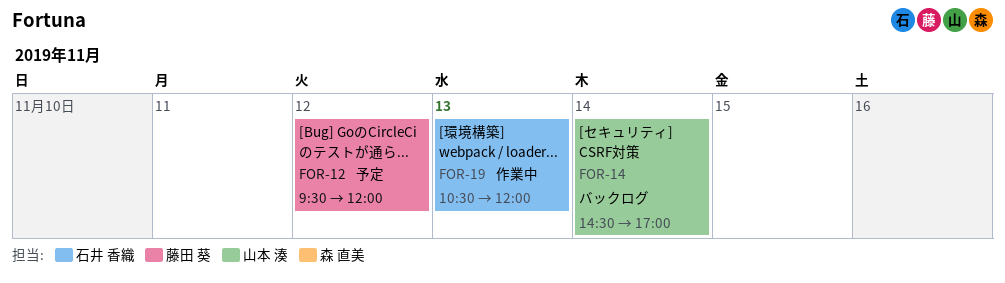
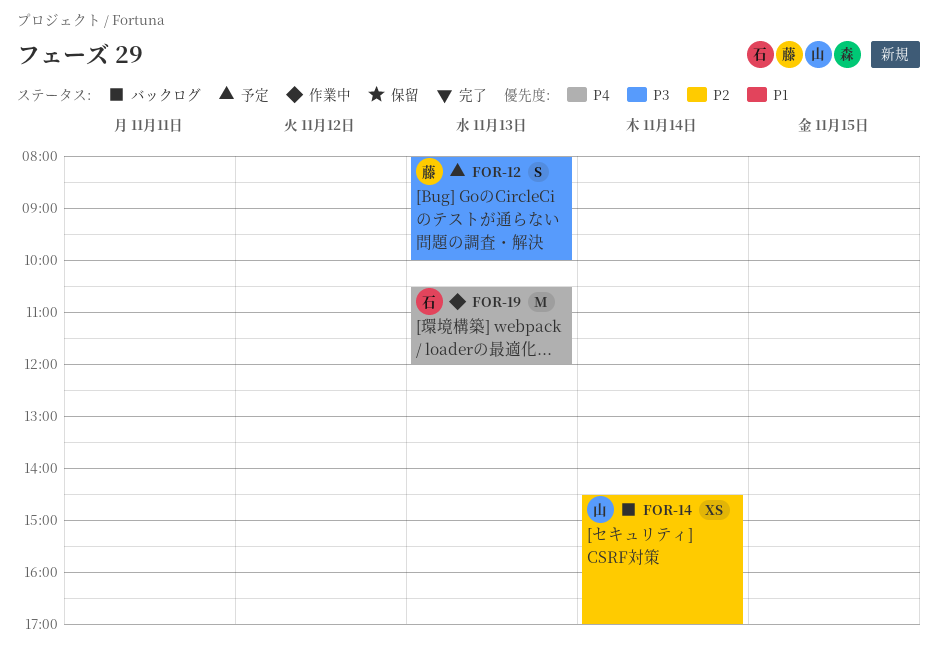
FOR-12, day: Nov 12 -> Nov 13
FOR-12, begins: 09:30 -> 08:00
FOR-12, ends: 12:00 -> 10:00

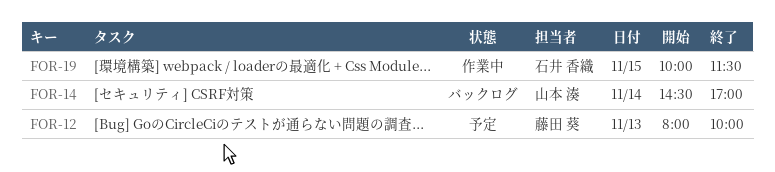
FOR-19, day: Nov 13 -> Nov 15
FOR-19, begins: 10:30 -> 10:00
FOR-19, ends: 12:00 -> 11:30

